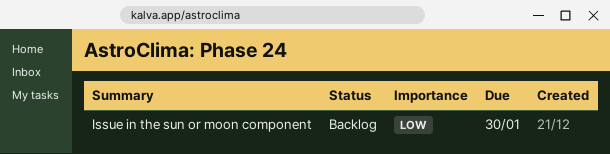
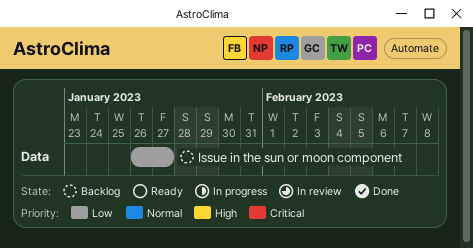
Issue in the sun or moon component, due: Jan 30 -> Jan 27

